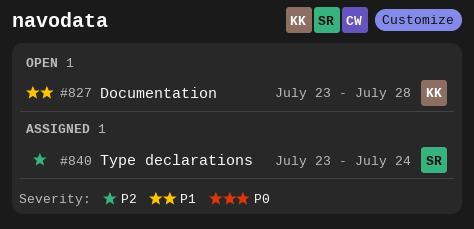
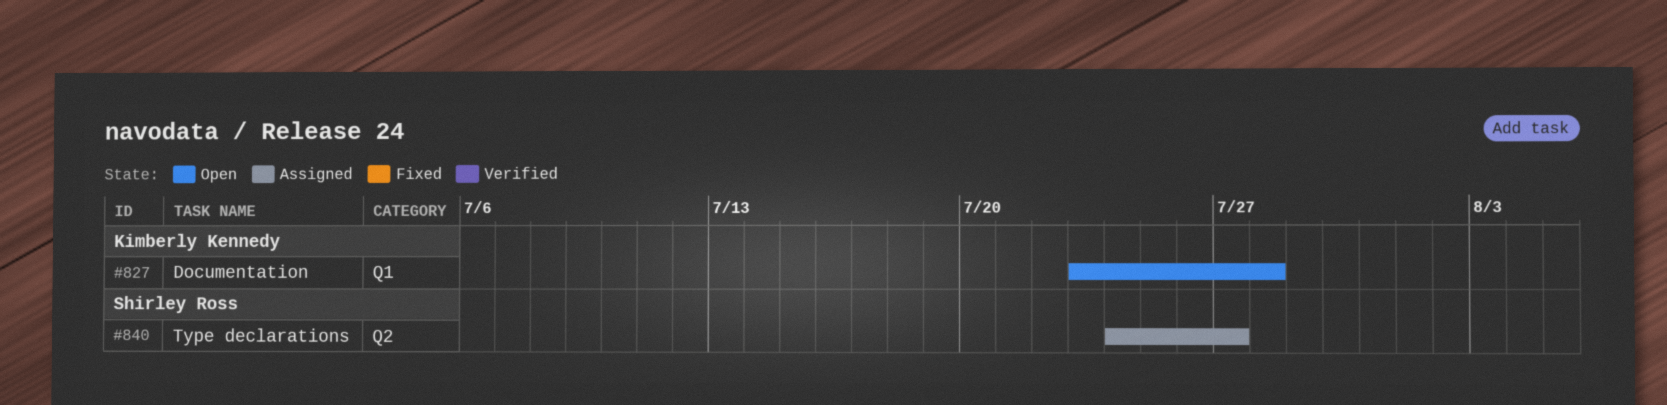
#840, start: Jul 23 -> Jul 24
#840, due: Jul 24 -> Jul 27

